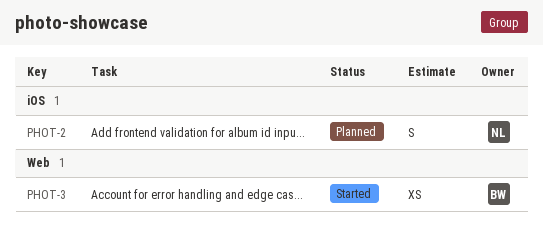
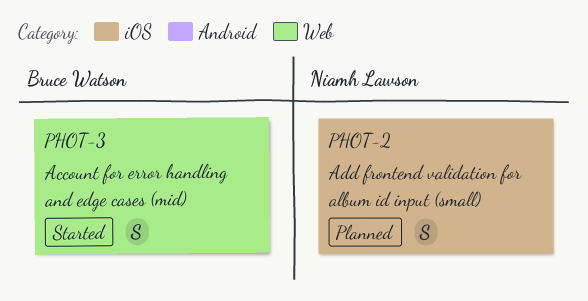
PHOT-3, estimate: XS -> S

